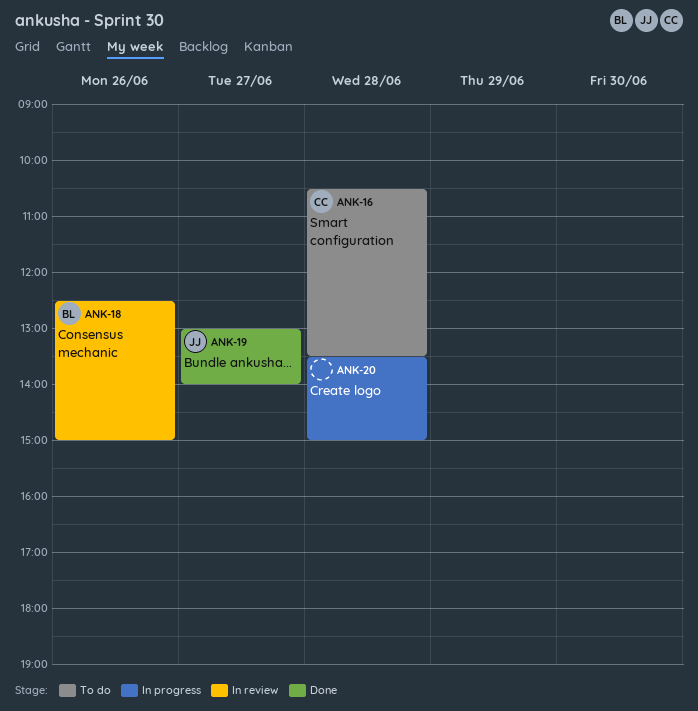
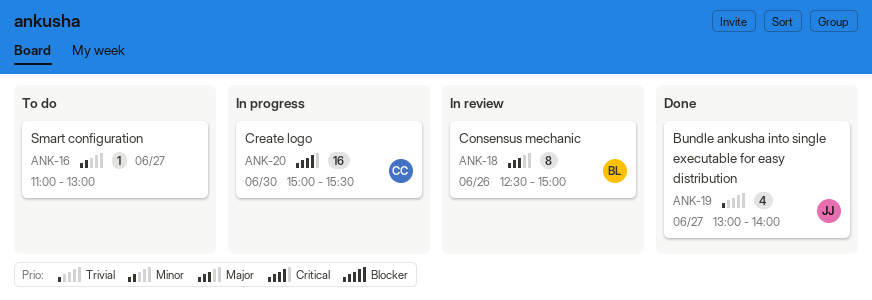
ANK-16, owner: CC -> none
ANK-16, day: Jun 28 -> Jun 27
ANK-16, begins: 10:30 -> 11:00
ANK-16, ends: 13:30 -> 13:00
ANK-20, owner: none -> CC
ANK-20, day: Jun 28 -> Jun 30
ANK-20, begins: 13:30 -> 15:00
ANK-20, ends: 15:00 -> 15:30

